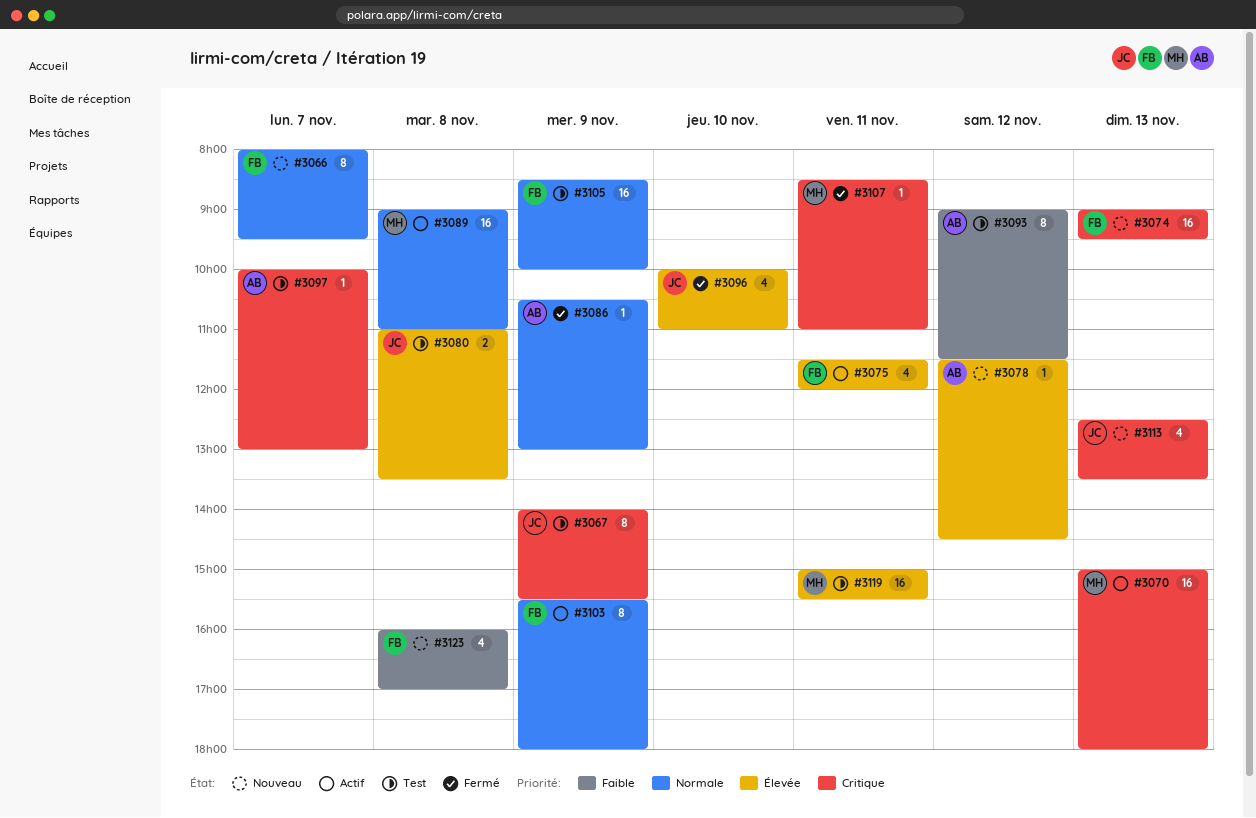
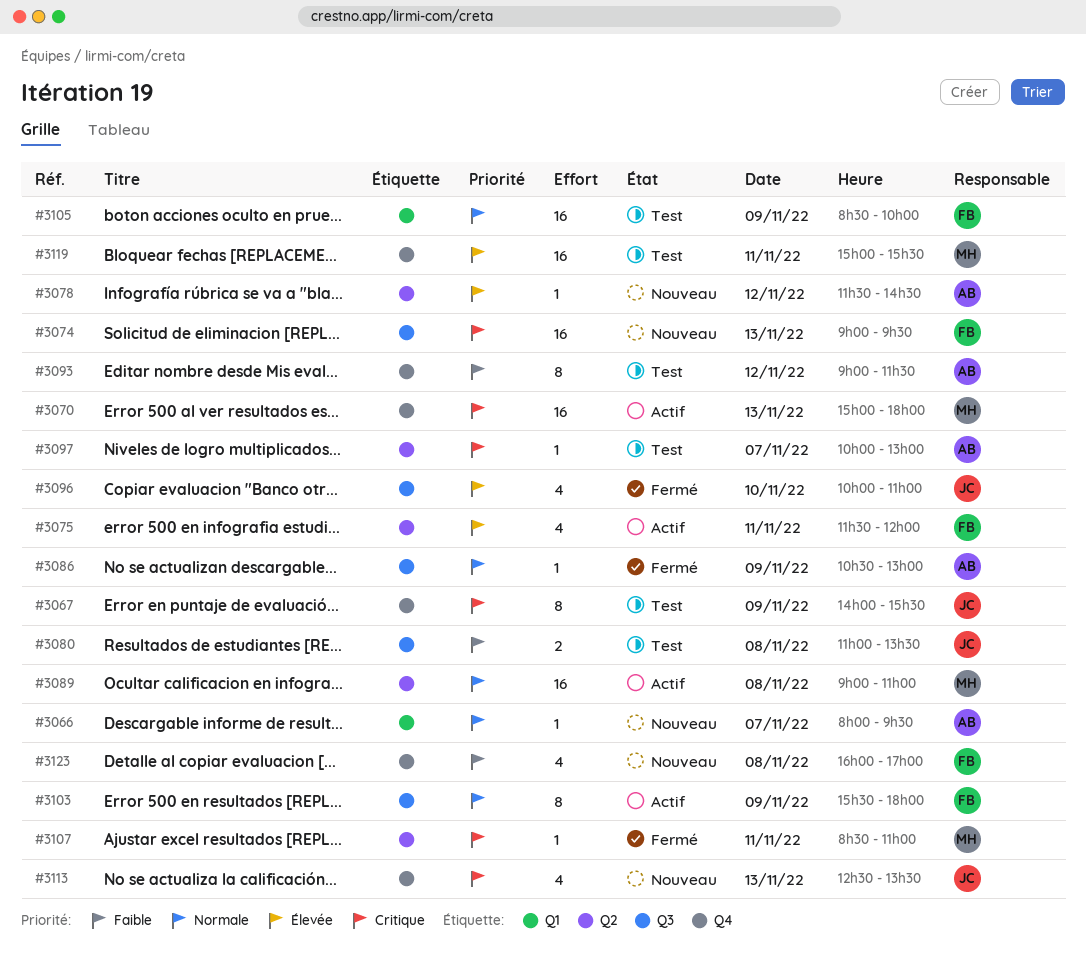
#3066, owner: FB -> AB
#3066, estimate: 8 -> 1
#3080, priority: Élevée -> Faible

